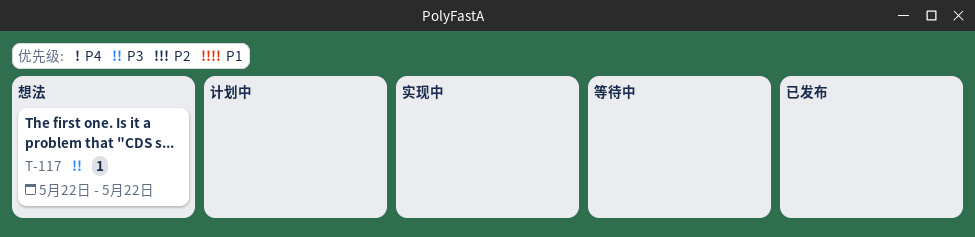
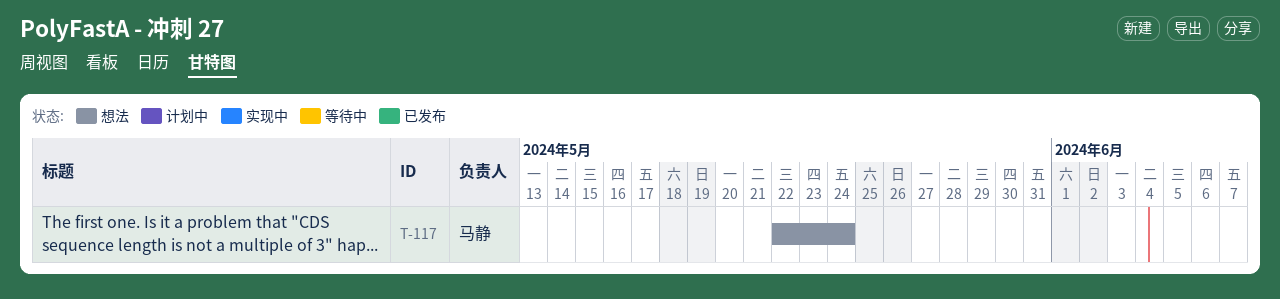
T-117, due: May 22 -> May 24

